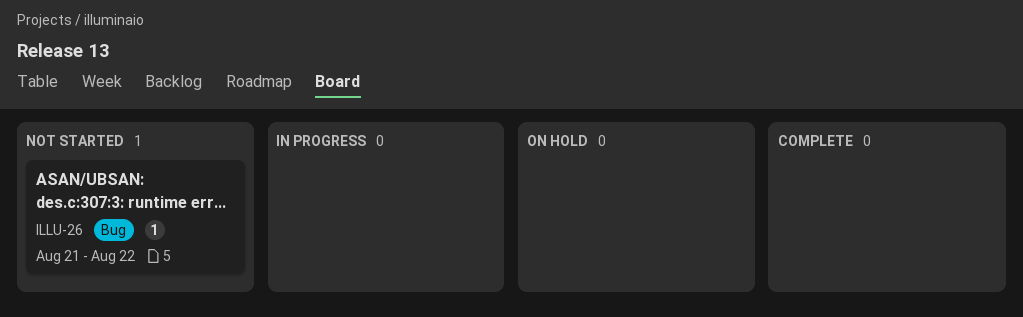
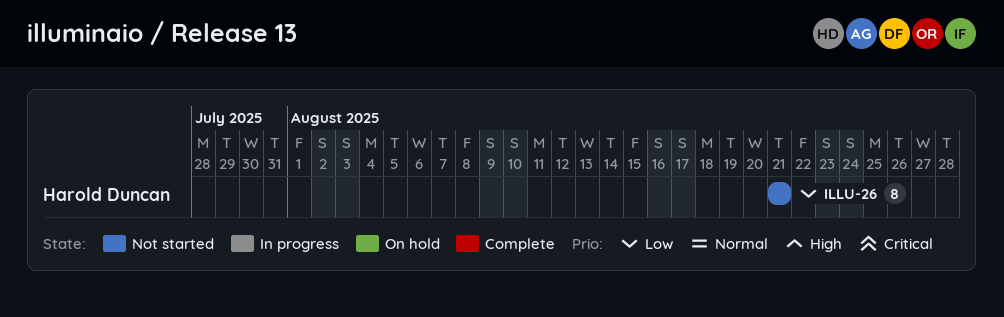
ILLU-26, estimate: 1 -> 8
ILLU-26, due: Aug 22 -> Aug 21

